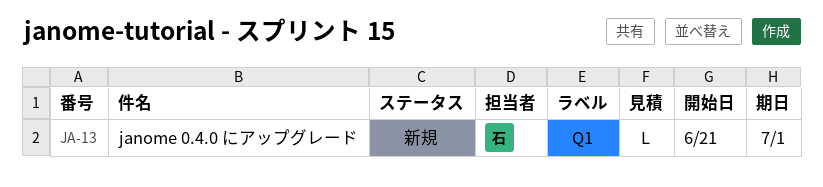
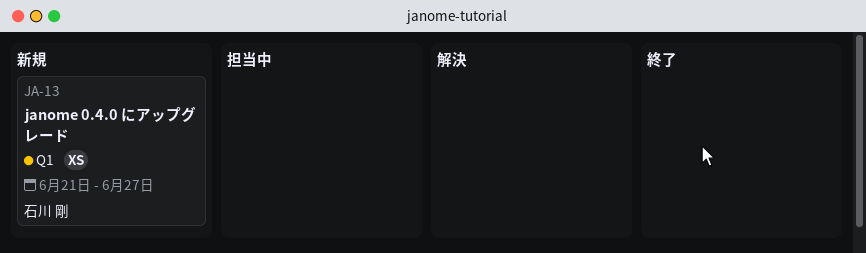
JA-13, estimate: L -> XS
JA-13, due: Jul 1 -> Jun 27

